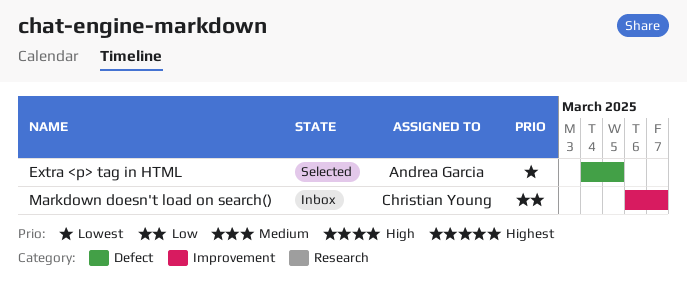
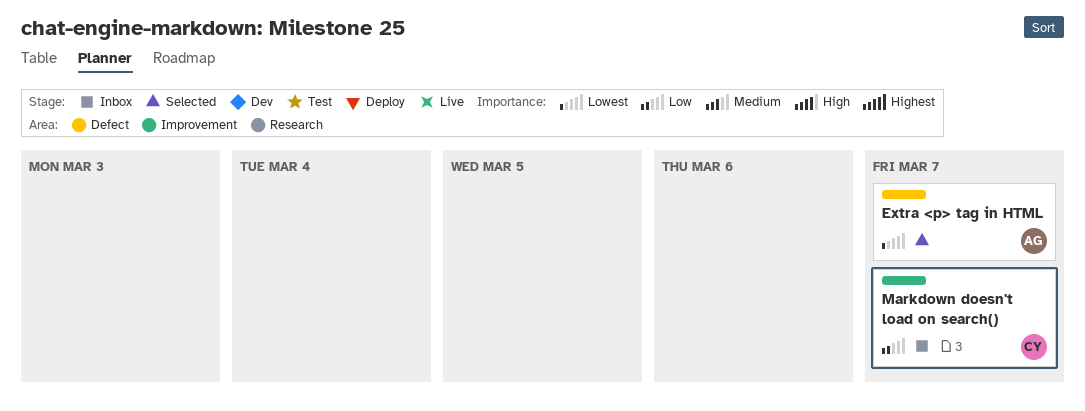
Extra <p> tag in HTML, due: Mar 5 -> Mar 7

